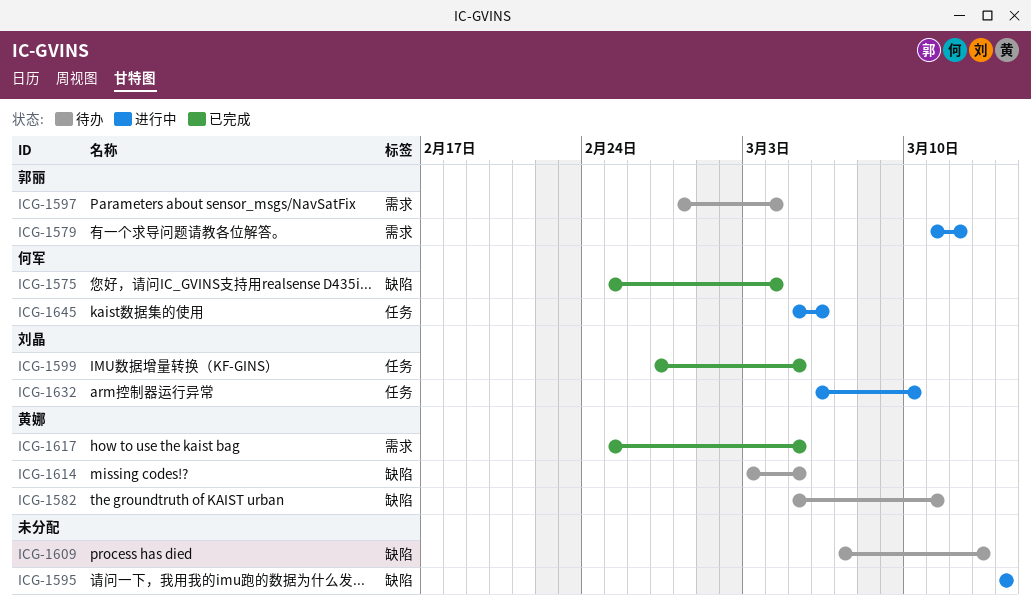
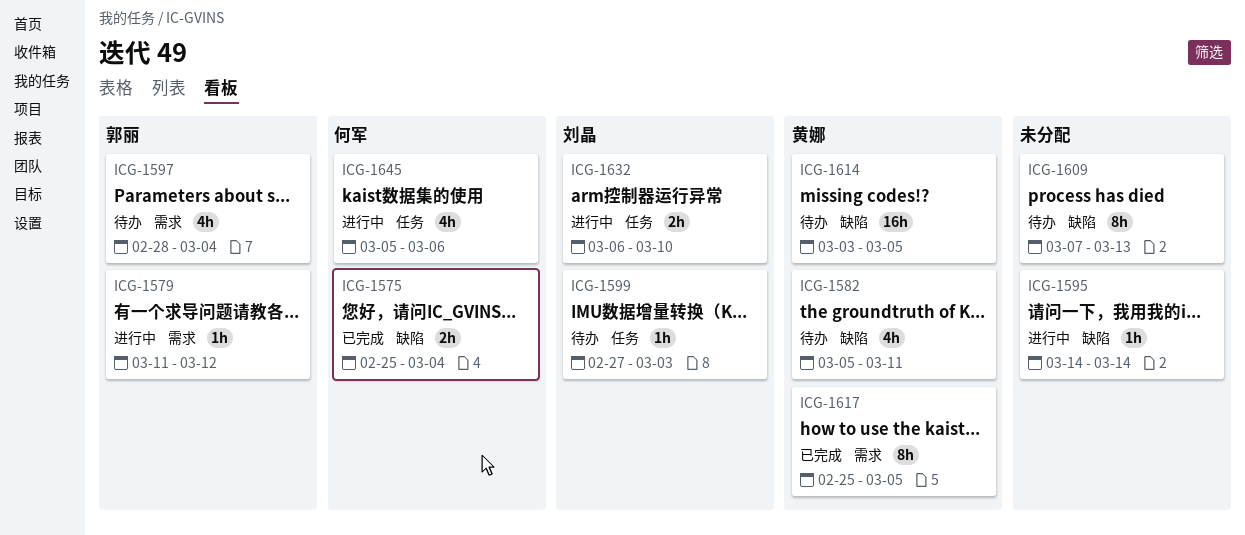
ICG-1599, status: 已完成 -> 待办
ICG-1599, due: Mar 5 -> Mar 3

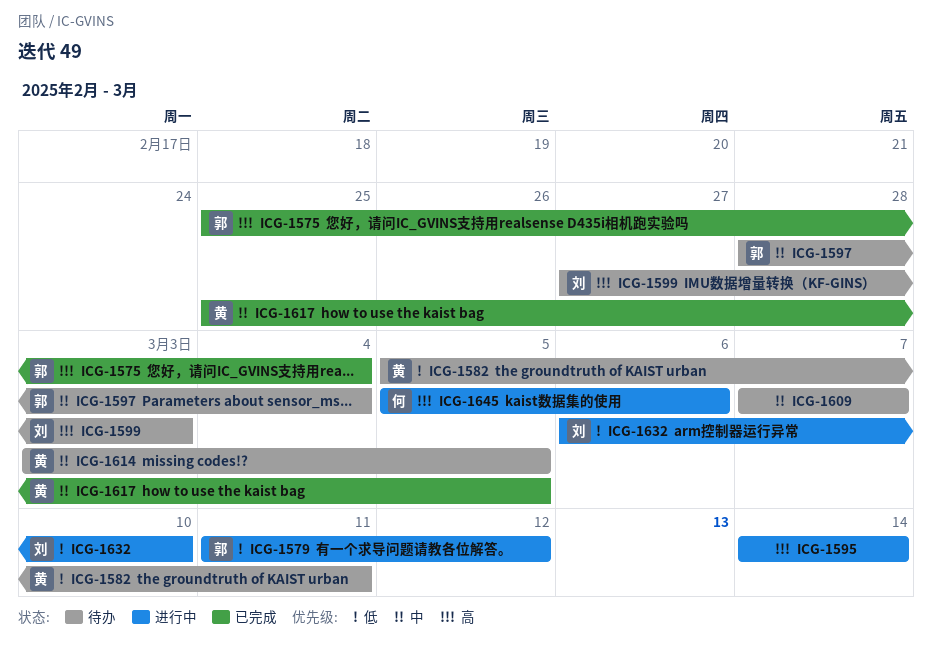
ICG-1575, owner: 何军 -> 郭丽
ICG-1609, due: Mar 13 -> Mar 7

